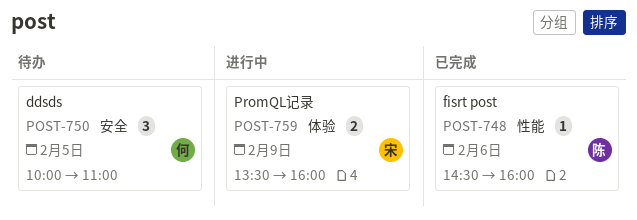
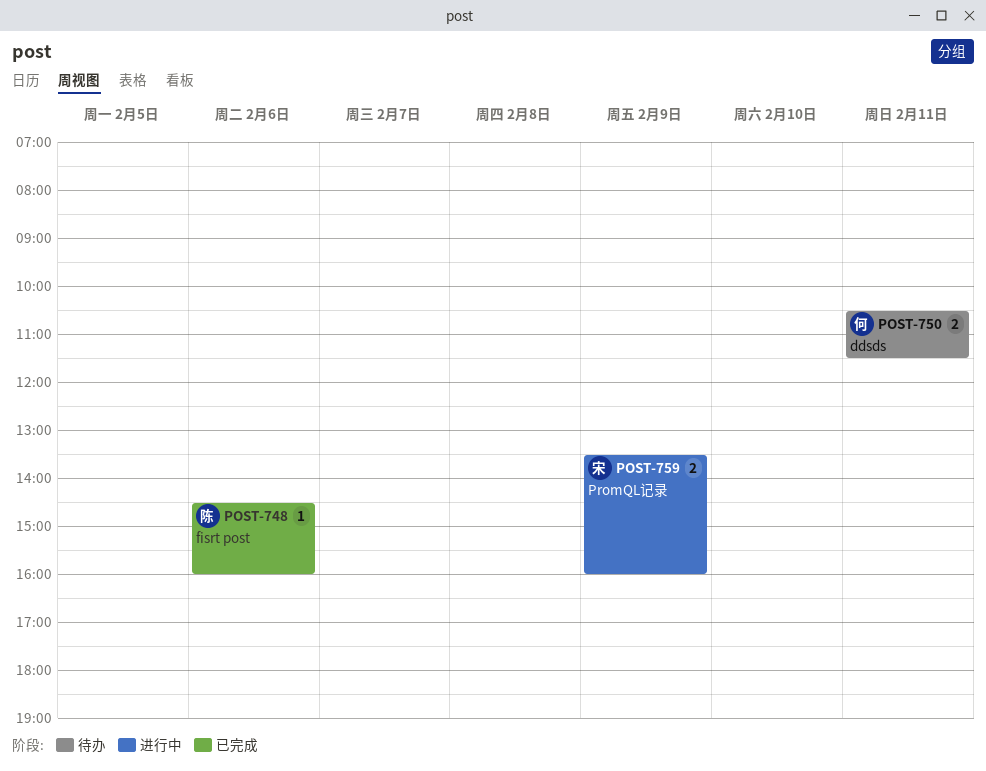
POST-750, estimate: 3 -> 2
POST-750, day: Feb 5 -> Feb 11
POST-750, begins: 10:00 -> 10:30
POST-750, ends: 11:00 -> 11:30

